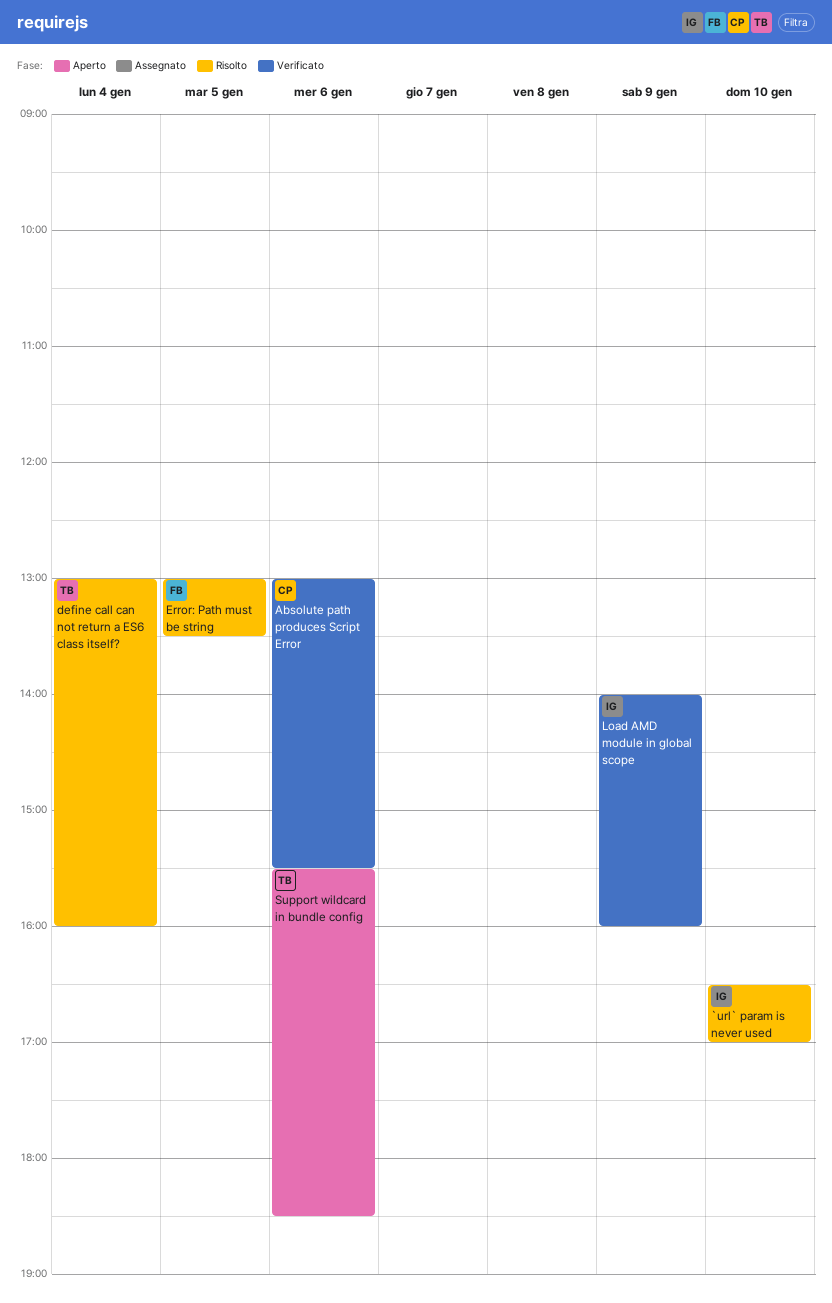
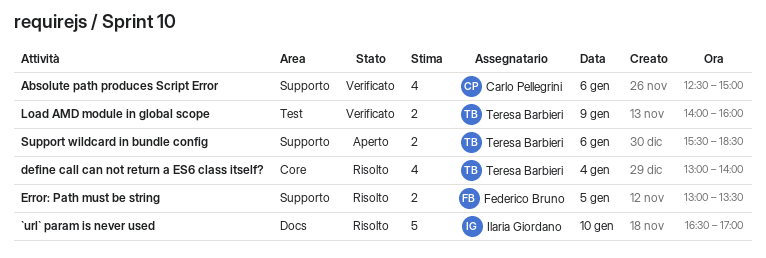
Absolute path produces Script Error, begins: 13:00 -> 12:30
Absolute path produces Script Error, ends: 15:30 -> 15:00
define call can not return a ES6 class itself?, ends: 16:00 -> 14:00
Load AMD module in global scope, owner: Ilaria Giordano -> Teresa Barbieri

